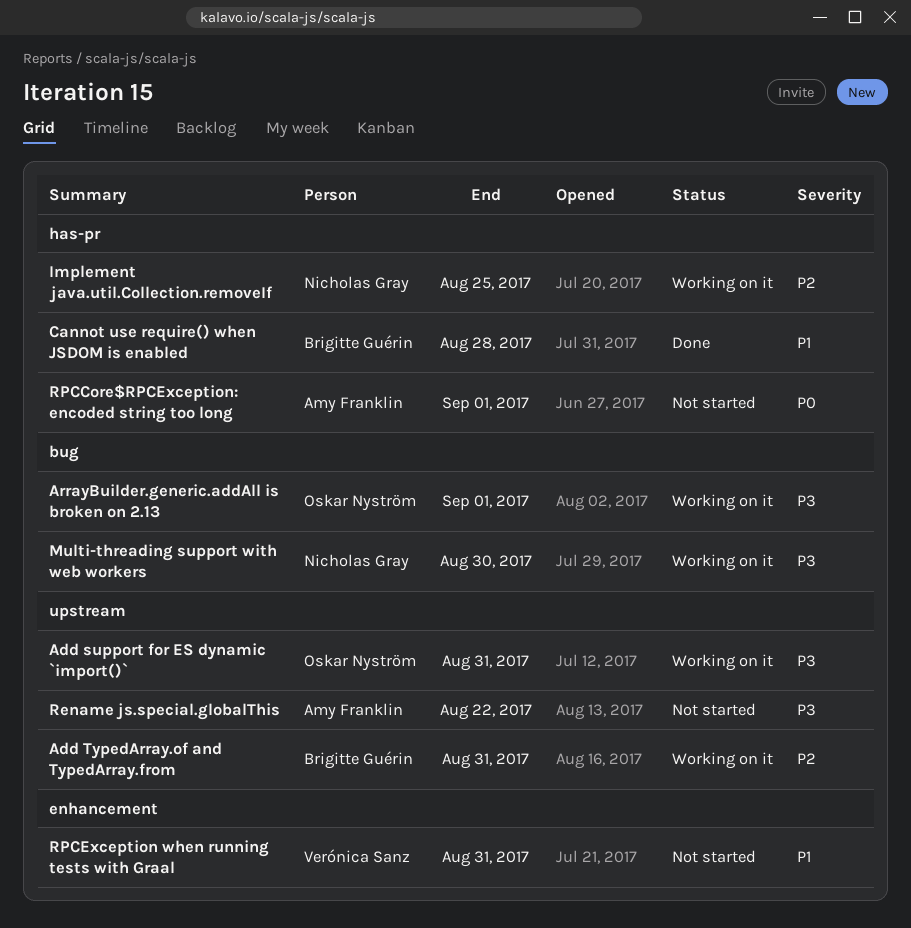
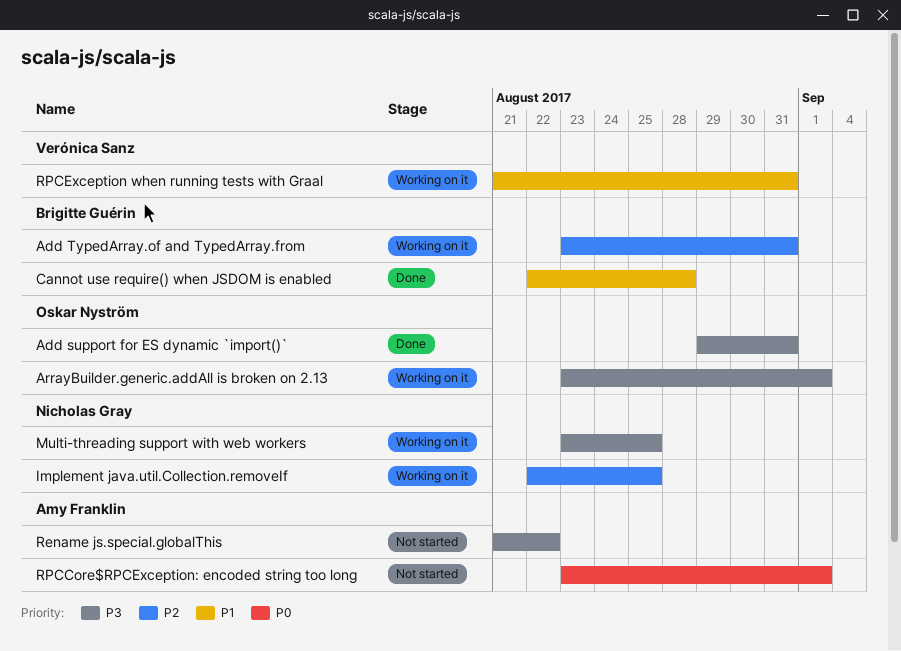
Add support for ES dynamic `import()`, status: Working on it -> Done
Multi-threading support with web workers, due: Aug 30 -> Aug 25
RPCException when running tests with Graal, status: Not started -> Working on it

